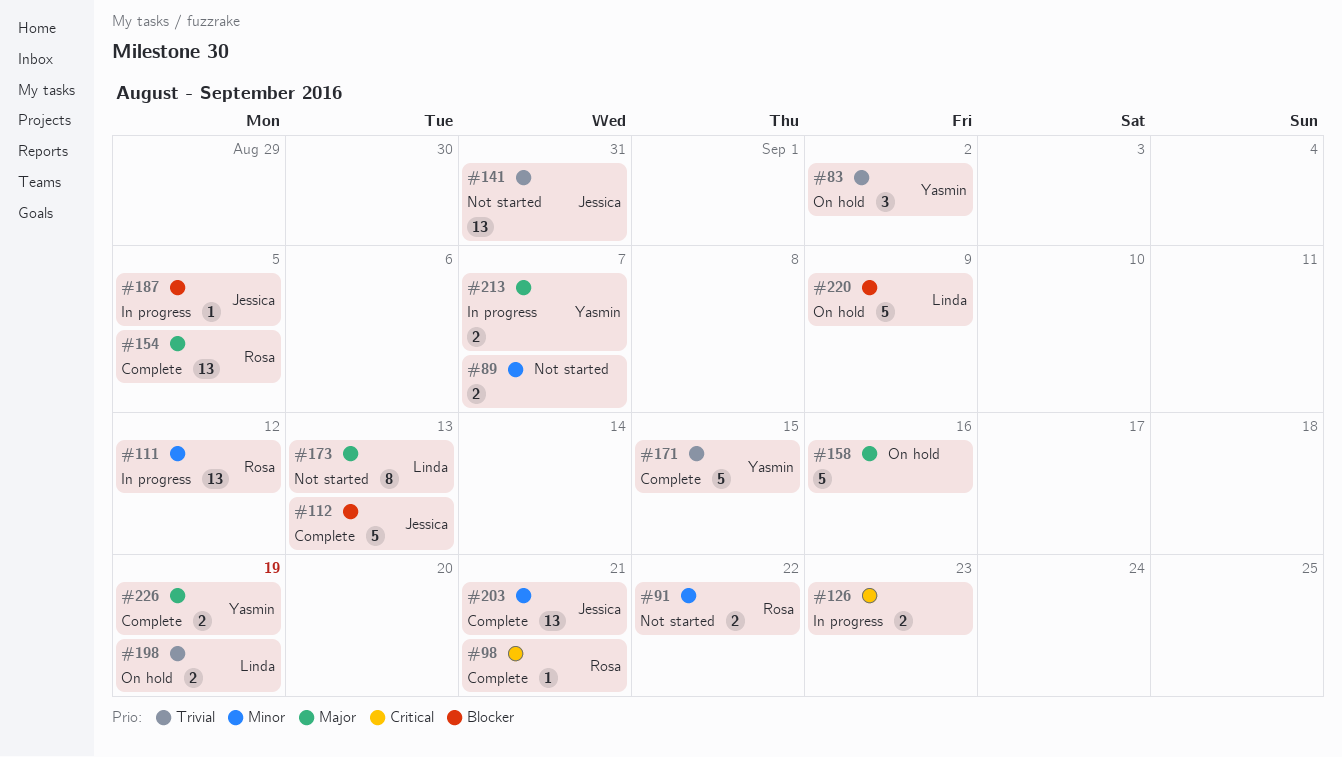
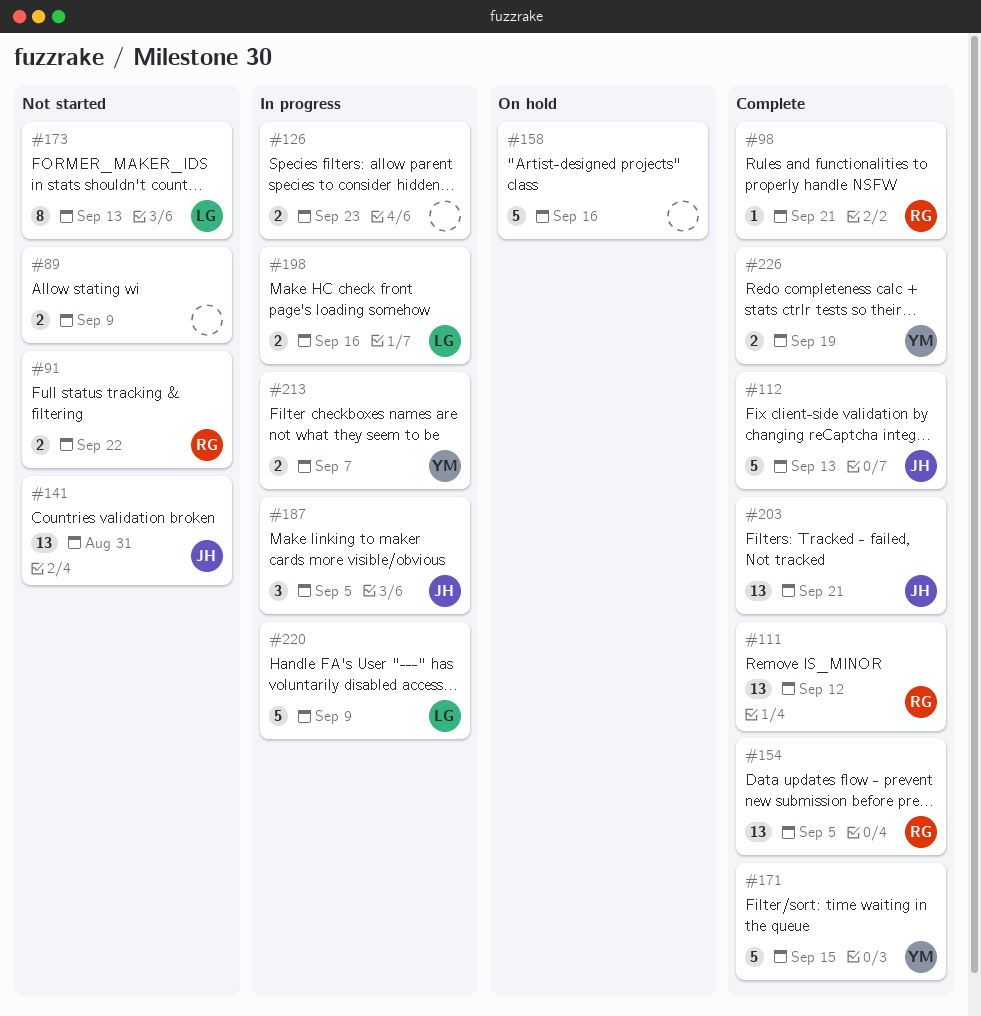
#83: present -> none
#89, due: Sep 7 -> Sep 9
#111, status: In progress -> Complete
#187, estimate: 1 -> 3
#198, status: On hold -> In progress
#198, due: Sep 19 -> Sep 16
#220, status: On hold -> In progress

